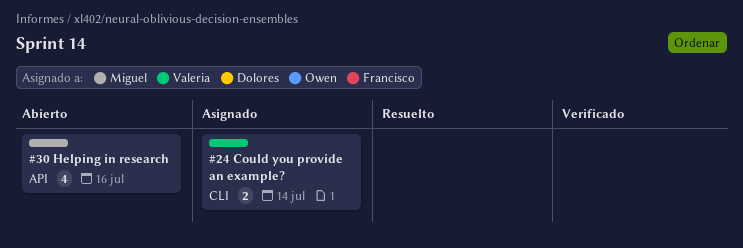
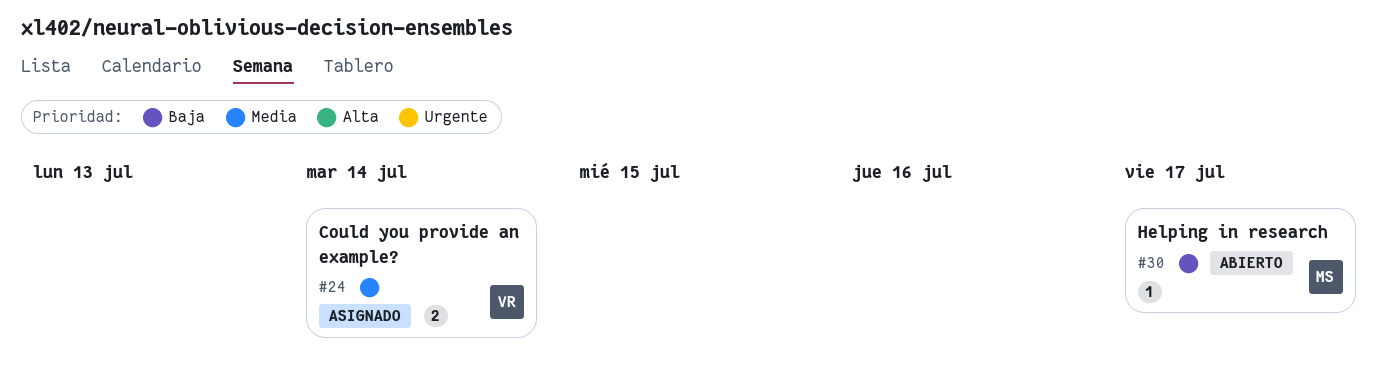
#30, estimate: 4 -> 1
#30, due: Jul 16 -> Jul 17

